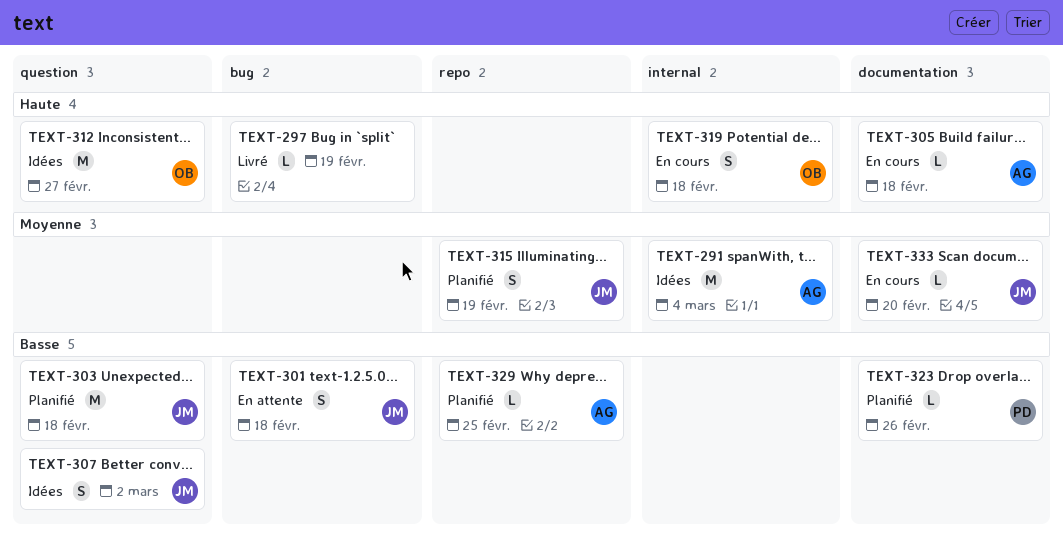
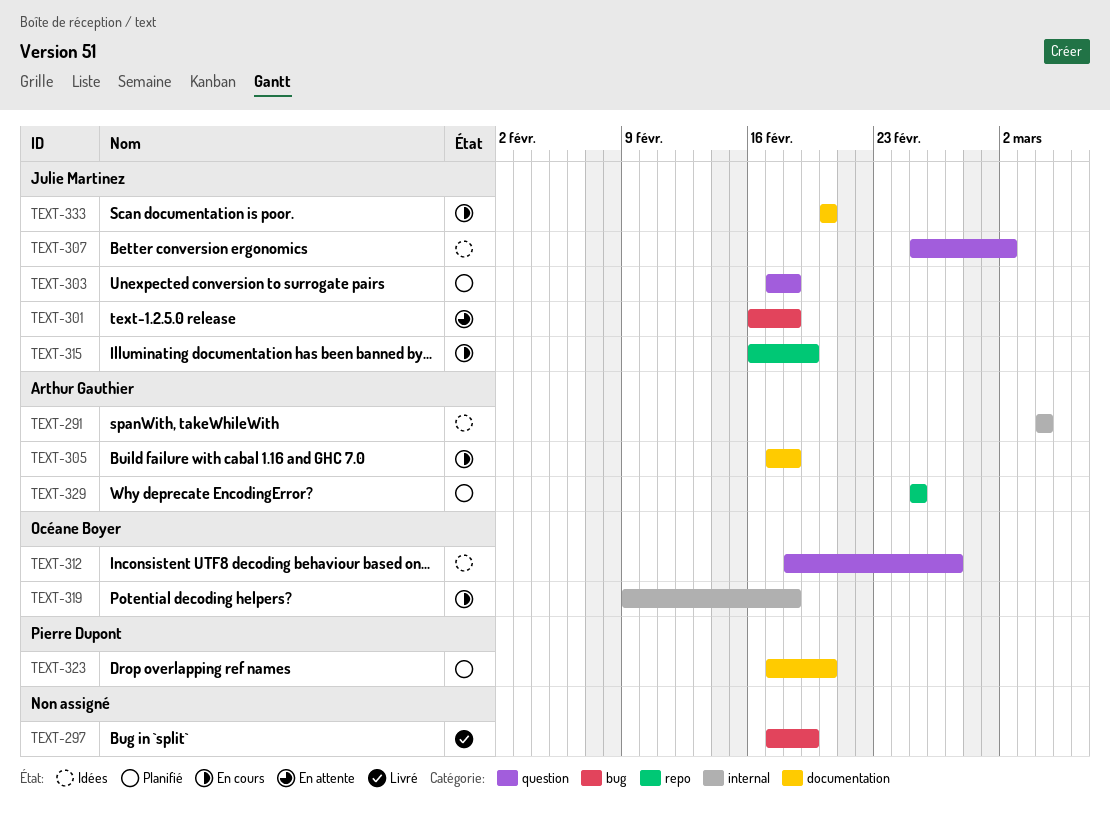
TEXT-315, status: Planifié -> En cours
TEXT-323, due: Feb 26 -> Feb 20

